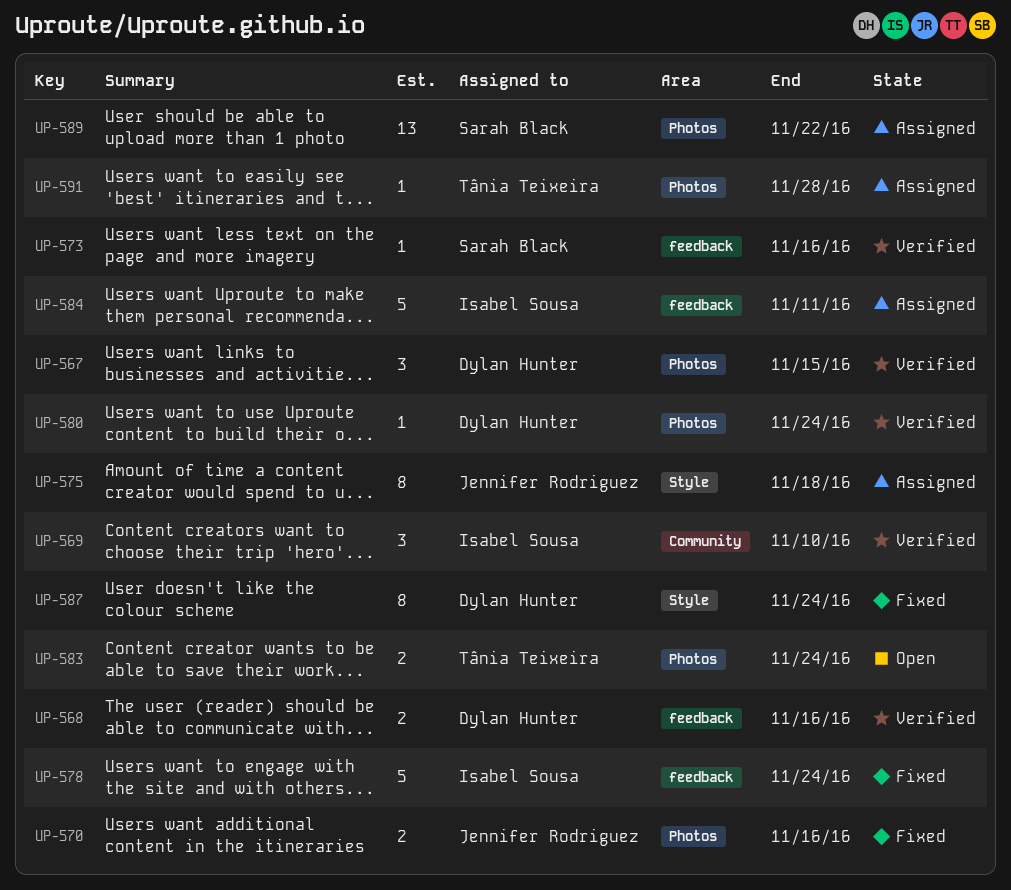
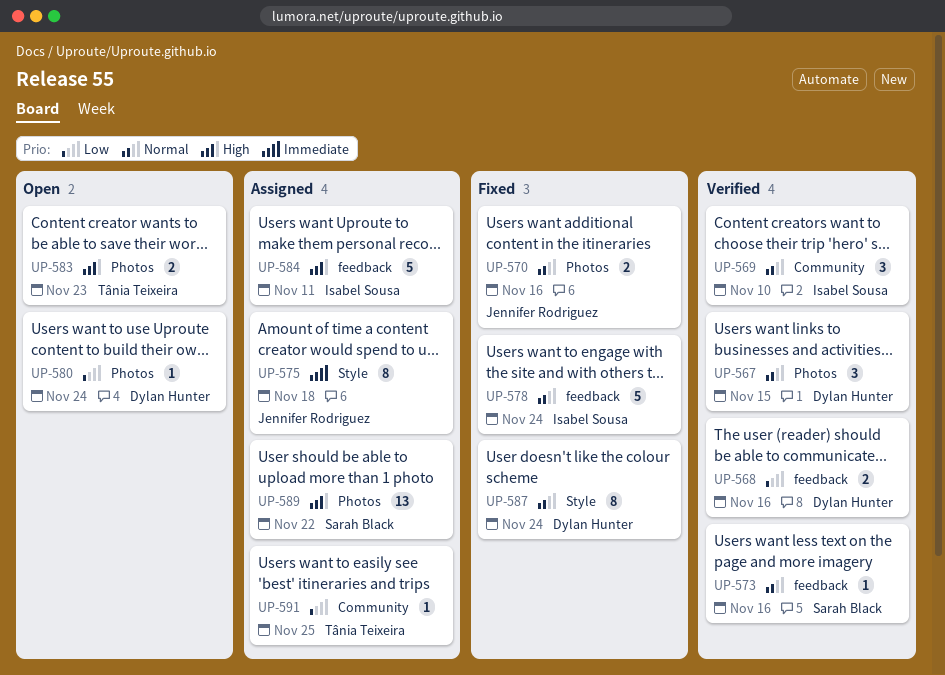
UP-580, status: Verified -> Open
UP-583, due: Nov 24 -> Nov 23
UP-591, label: Photos -> Community
UP-591, due: Nov 28 -> Nov 25

